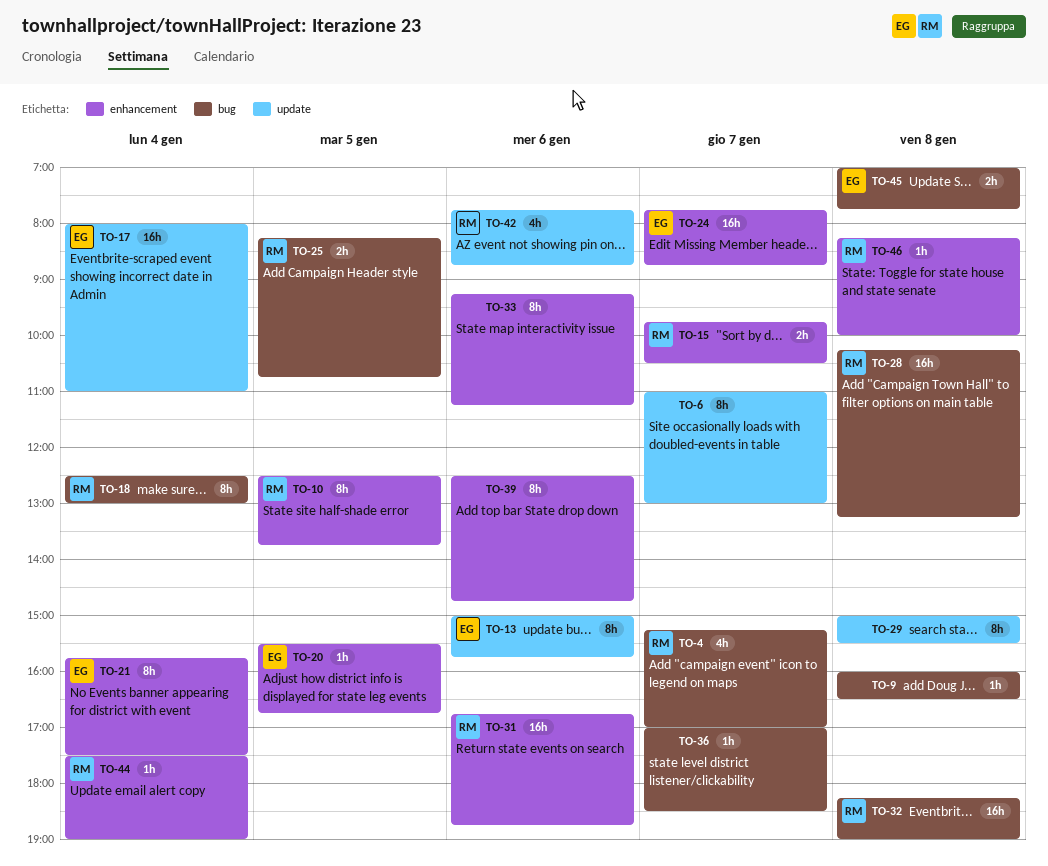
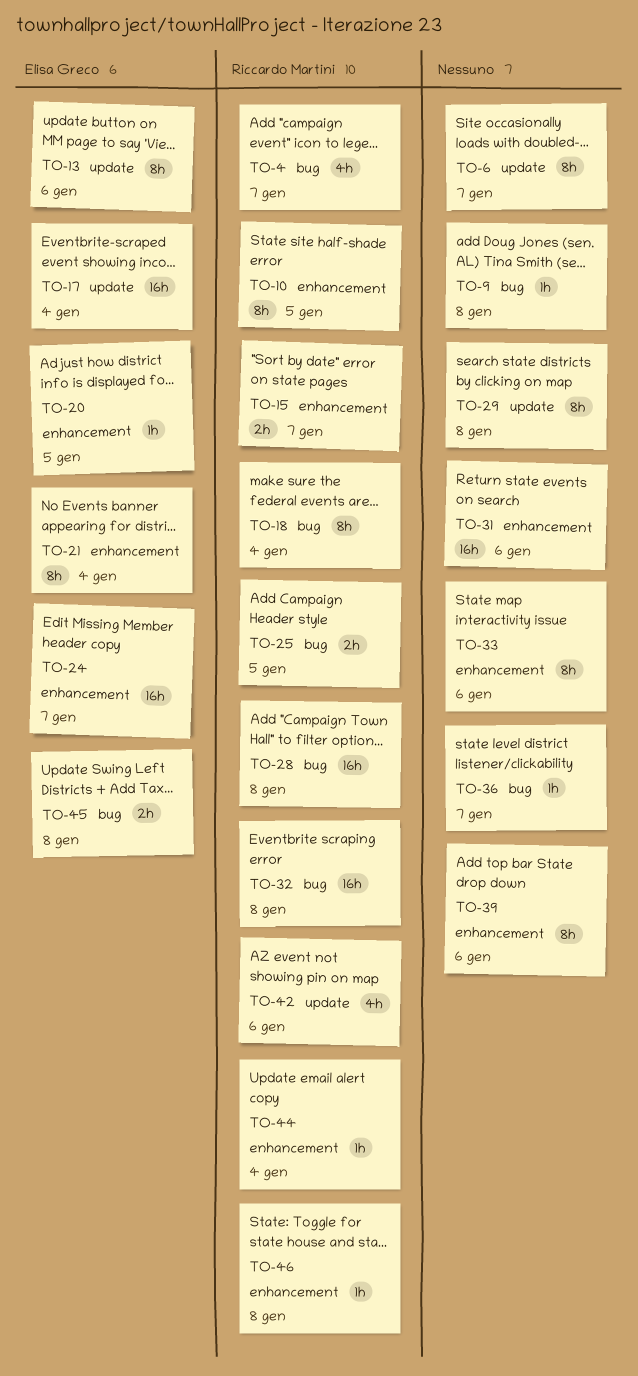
TO-31, owner: Riccardo Martini -> none

